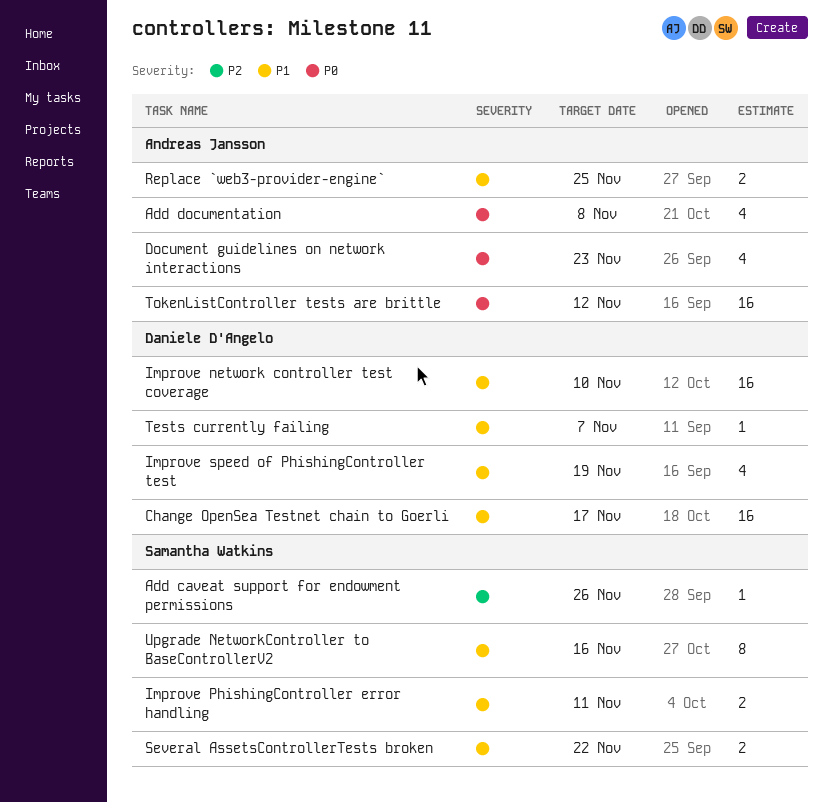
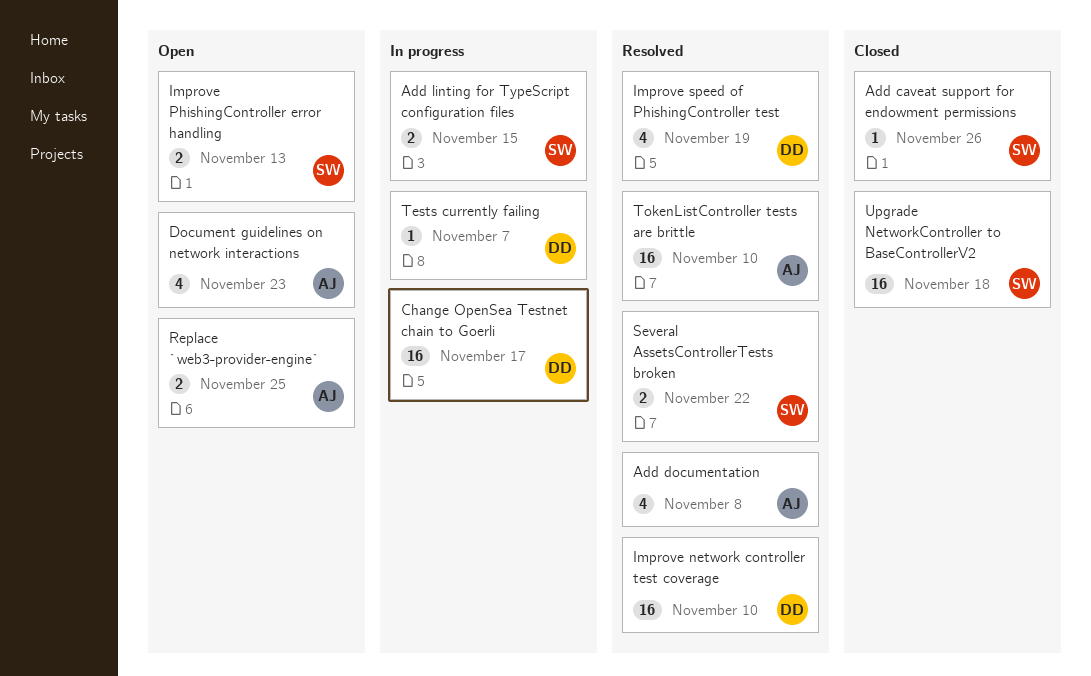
Add linting for TypeScript configuration files: none -> present
Improve PhishingController error handling, due: Nov 11 -> Nov 13
TokenListController tests are brittle, due: Nov 12 -> Nov 10
Upgrade NetworkController to BaseControllerV2, estimate: 8 -> 16
Upgrade NetworkController to BaseControllerV2, due: Nov 16 -> Nov 18

